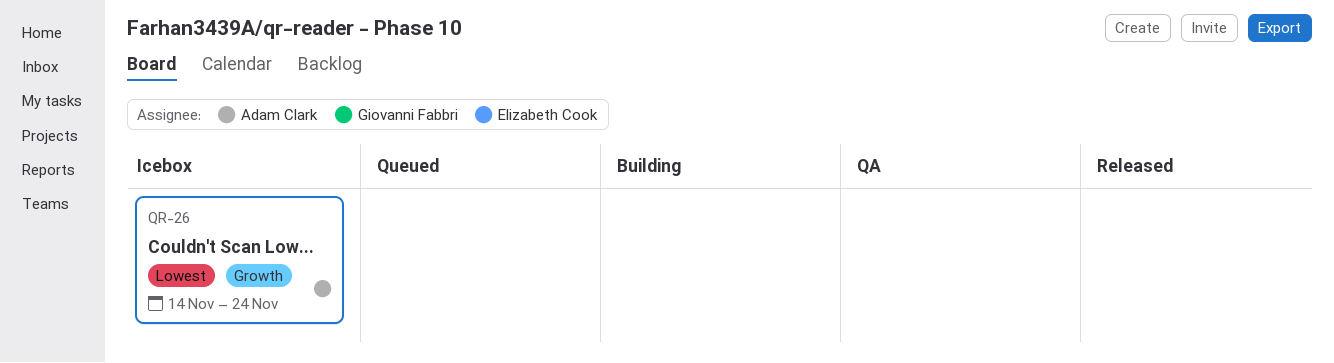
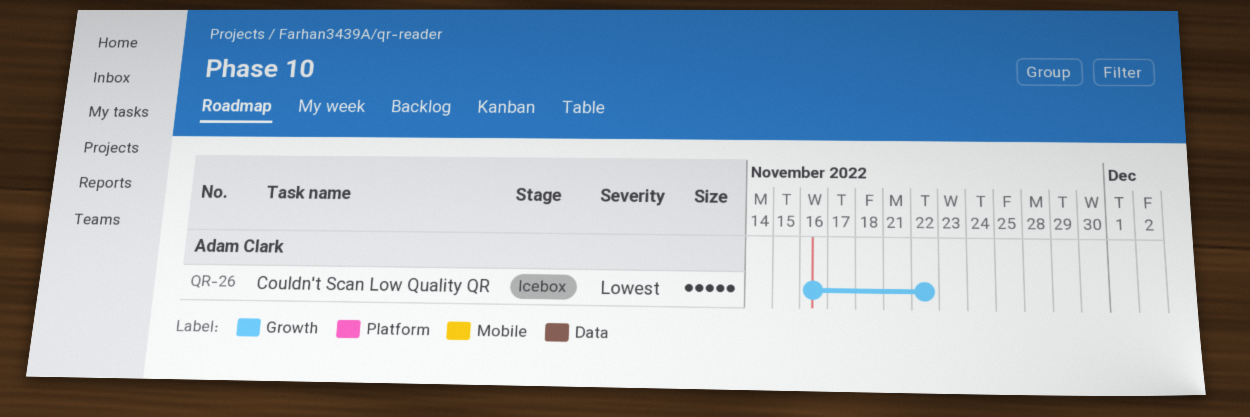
QR-26, start: Nov 14 -> Nov 16
QR-26, due: Nov 24 -> Nov 22

